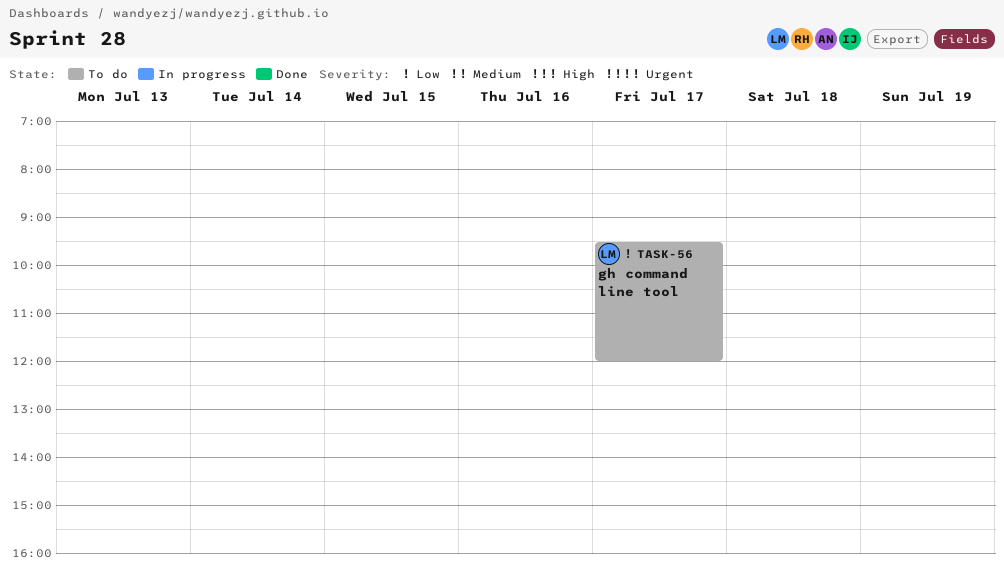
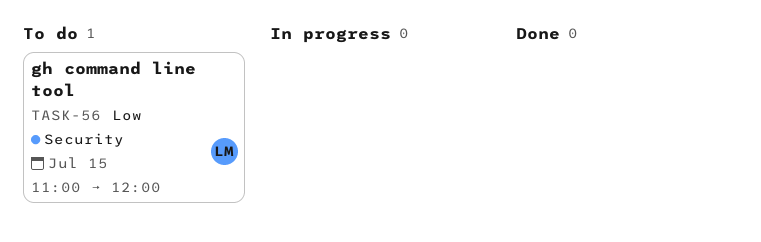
TASK-56, day: Jul 17 -> Jul 15
TASK-56, begins: 09:30 -> 11:00

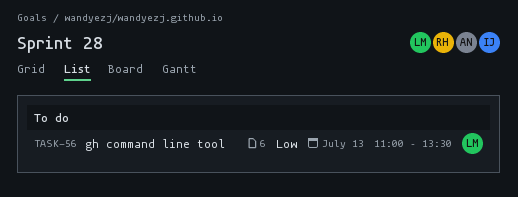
TASK-56, day: Jul 15 -> Jul 13
TASK-56, ends: 12:00 -> 13:30

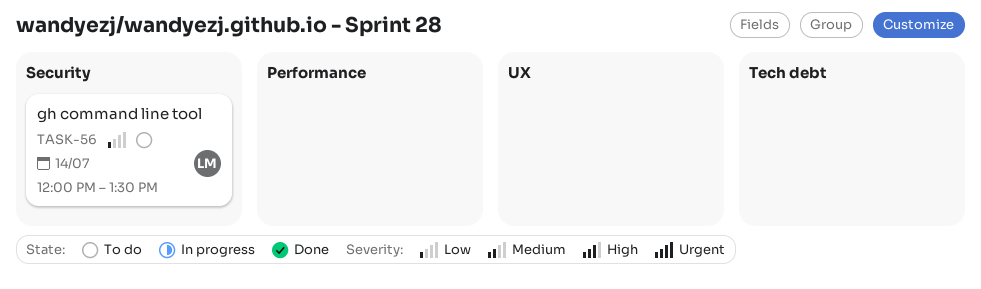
TASK-56, day: Jul 13 -> Jul 14
TASK-56, begins: 11:00 -> 12:00

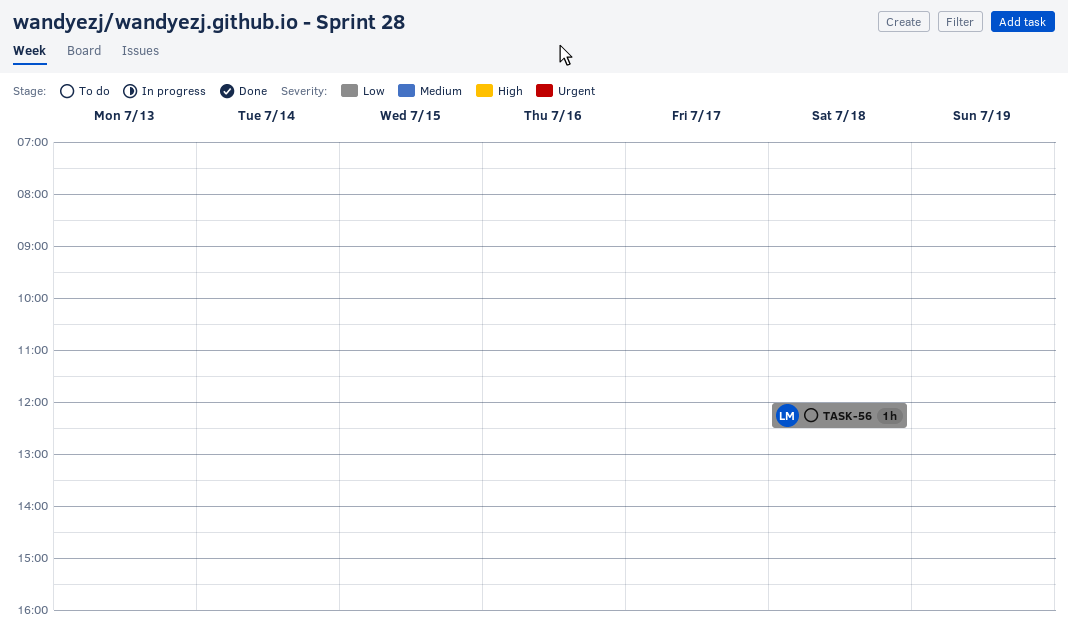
TASK-56, day: Jul 14 -> Jul 18
TASK-56, ends: 13:30 -> 12:30

